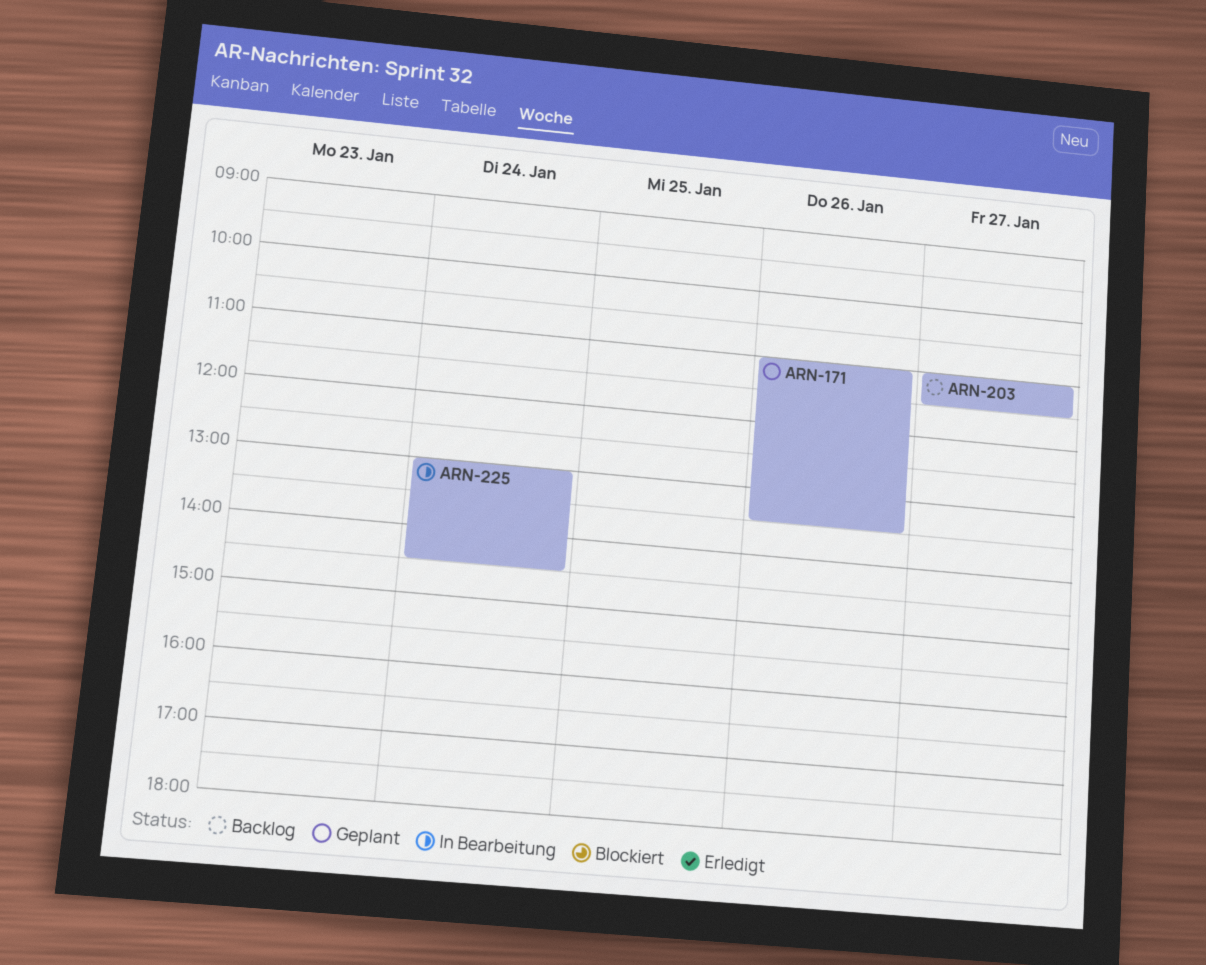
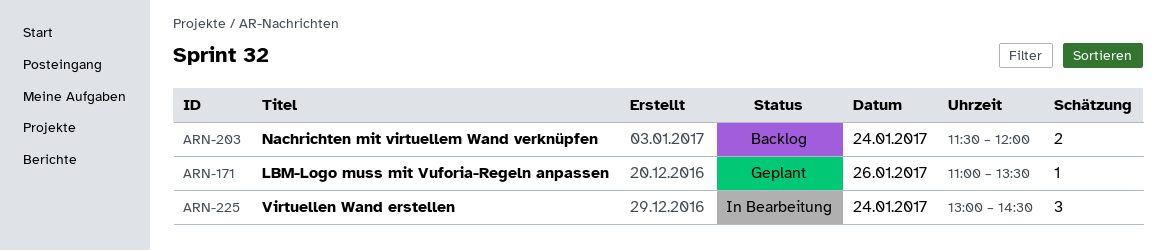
ARN-203, day: Jan 27 -> Jan 24
ARN-203, begins: 11:00 -> 11:30
ARN-203, ends: 11:30 -> 12:00

